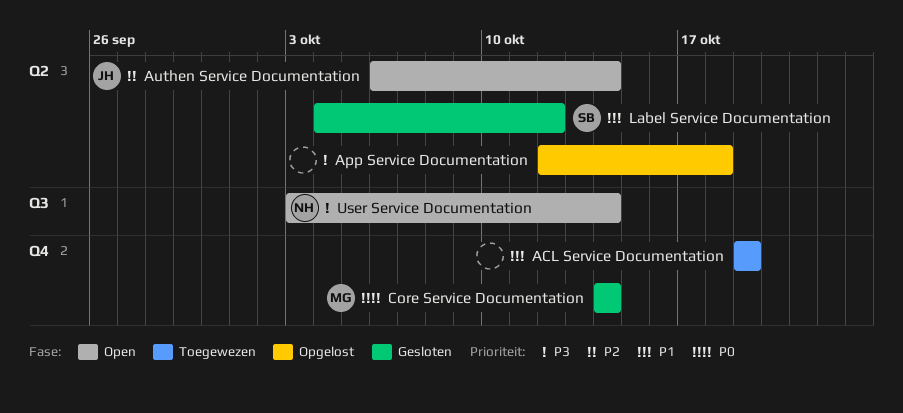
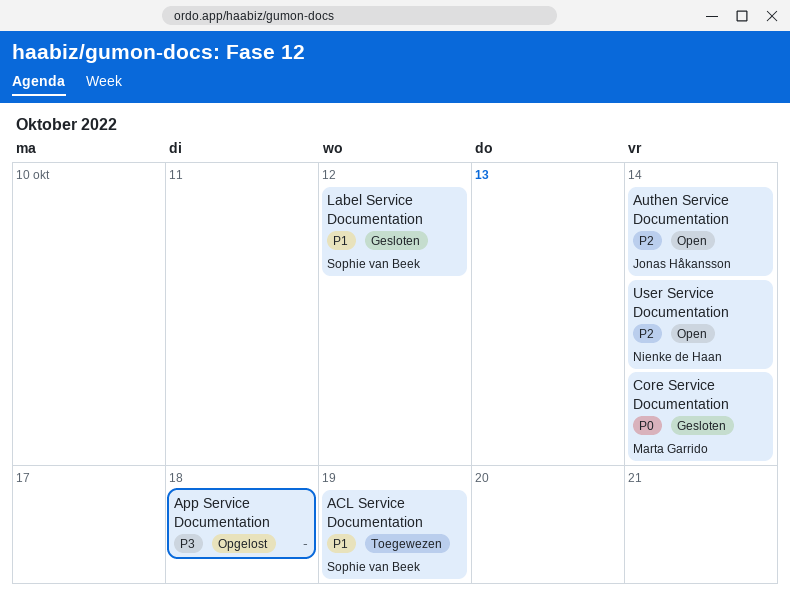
ACL Service Documentation, owner: none -> Sophie van Beek
User Service Documentation, priority: P3 -> P2

